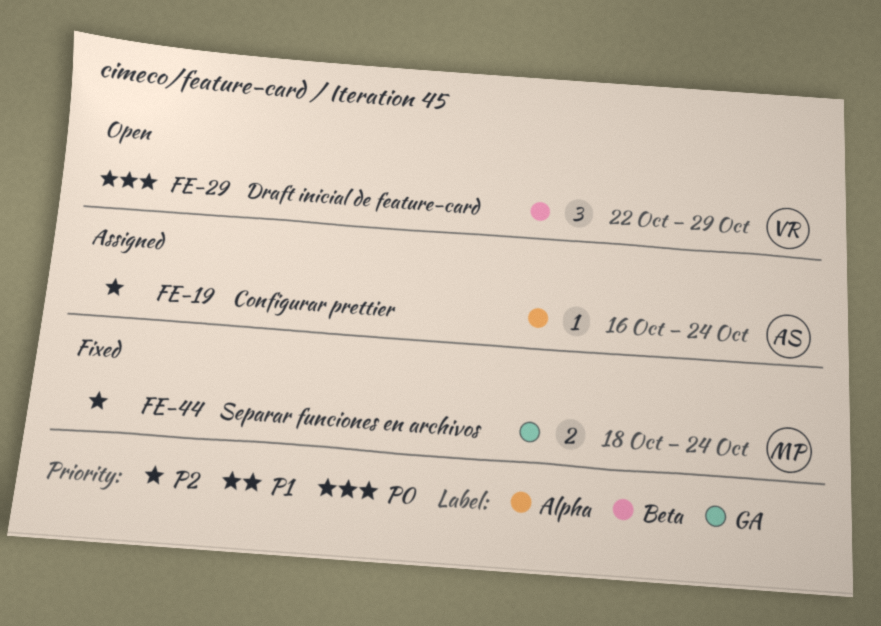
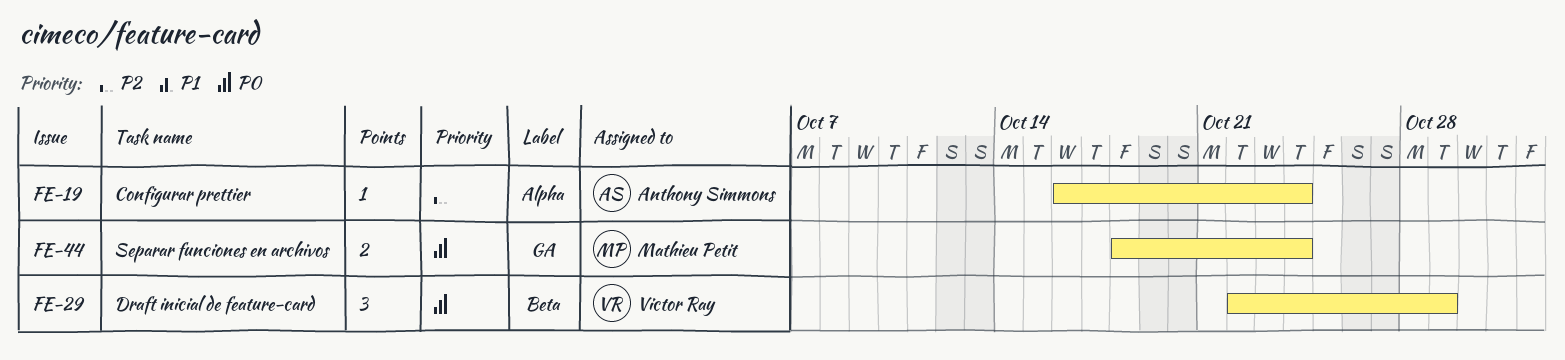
FE-44, priority: P2 -> P0

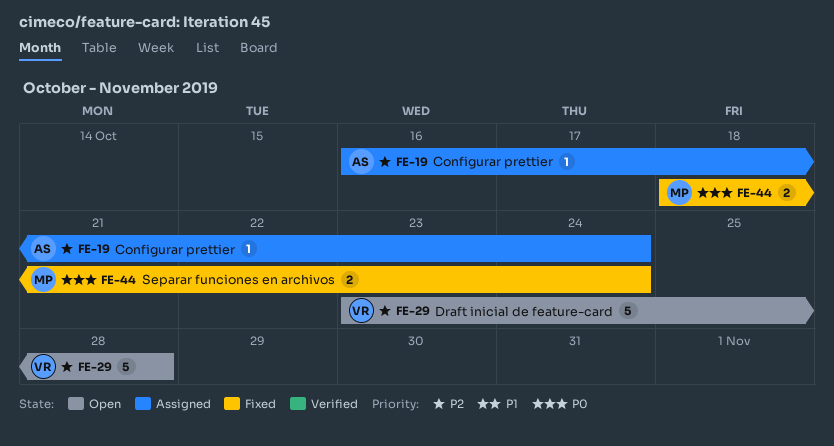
FE-29, priority: P0 -> P2
FE-29, estimate: 3 -> 5
FE-29, start: Oct 22 -> Oct 23
FE-29, due: Oct 29 -> Oct 28

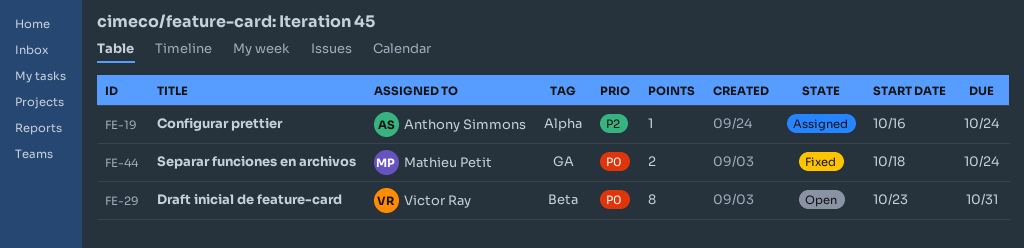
FE-29, priority: P2 -> P0
FE-29, estimate: 5 -> 8
FE-29, due: Oct 28 -> Oct 31

